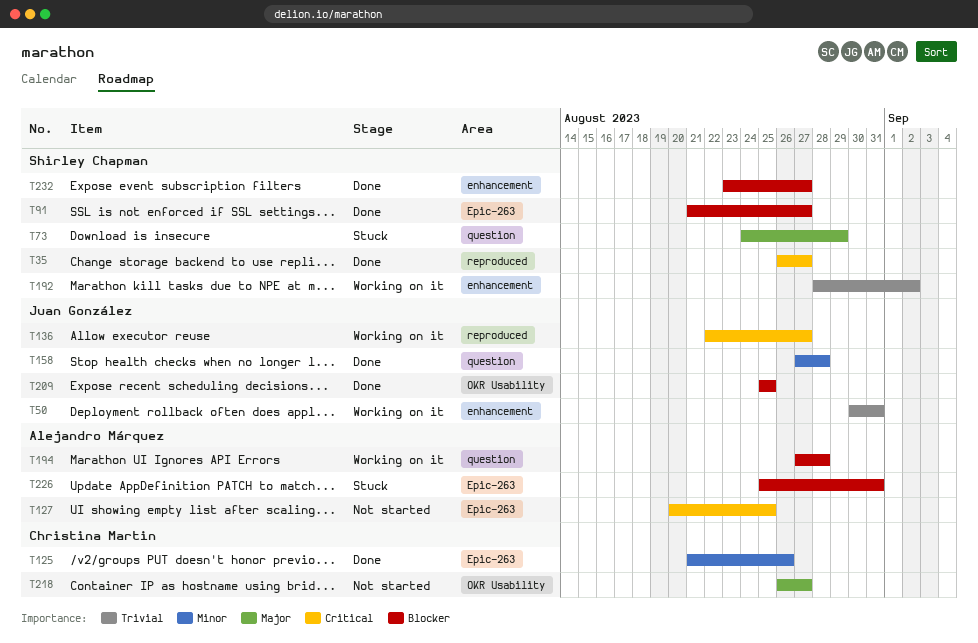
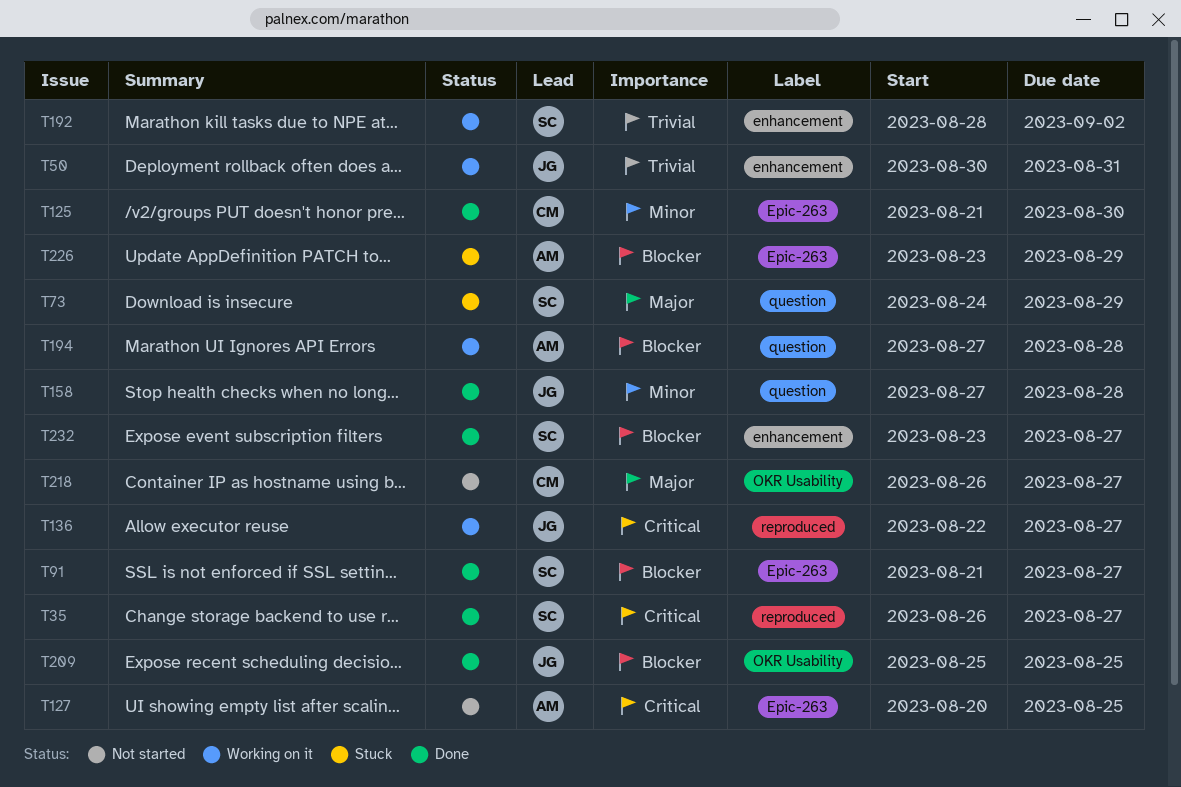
T125, due: Aug 26 -> Aug 30
T226, start: Aug 25 -> Aug 23
T226, due: Aug 31 -> Aug 29

